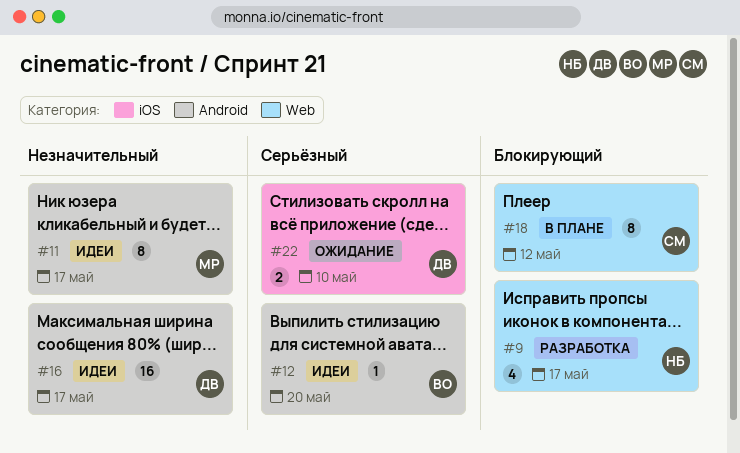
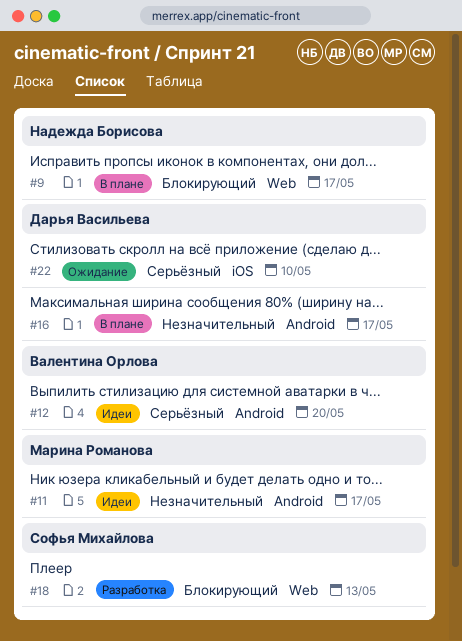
#9, status: Разработка -> В плане
#16, status: Идеи -> В плане
#18, status: В плане -> Разработка
#18, due: May 12 -> May 13

